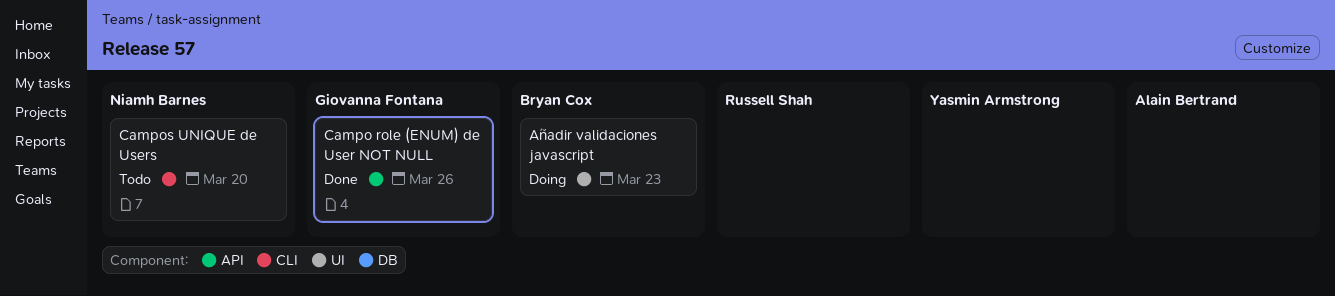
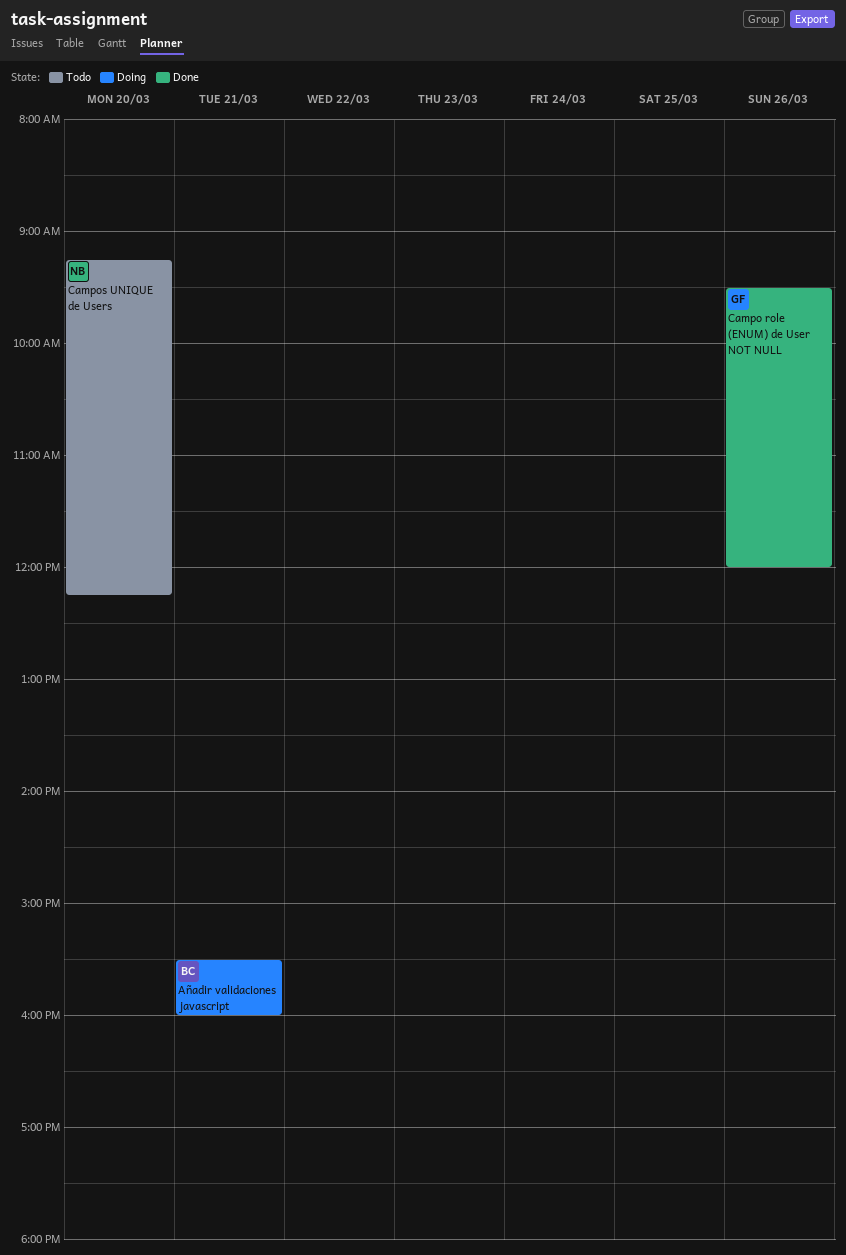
Añadir validaciones javascript, day: Mar 23 -> Mar 21

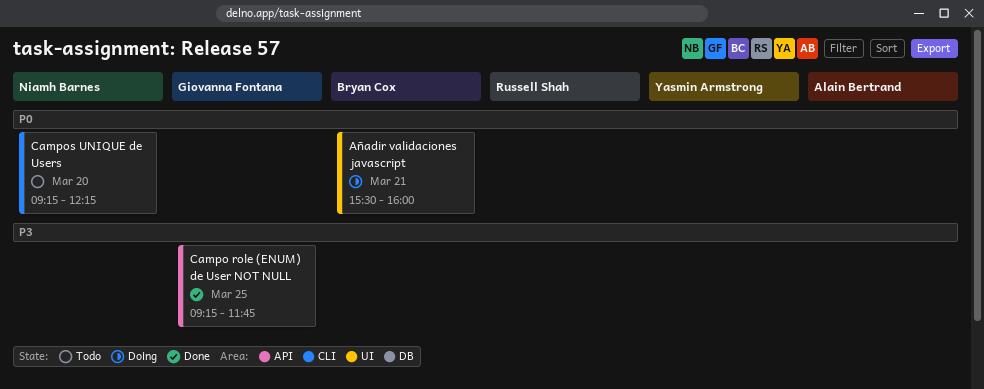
Campo role (ENUM) de User NOT NULL, day: Mar 26 -> Mar 25
Campo role (ENUM) de User NOT NULL, begins: 09:30 -> 09:15
Campo role (ENUM) de User NOT NULL, ends: 12:00 -> 11:45

